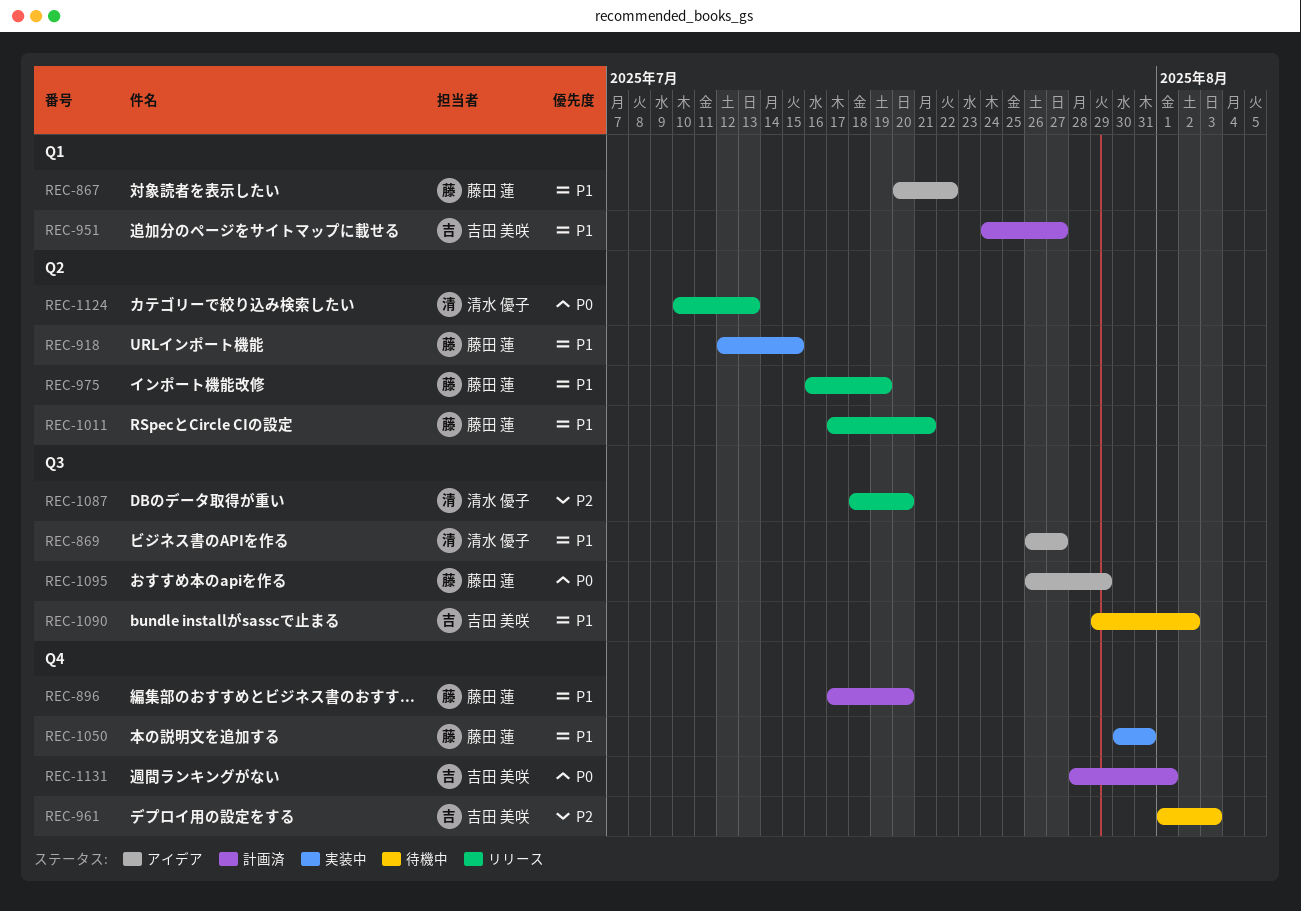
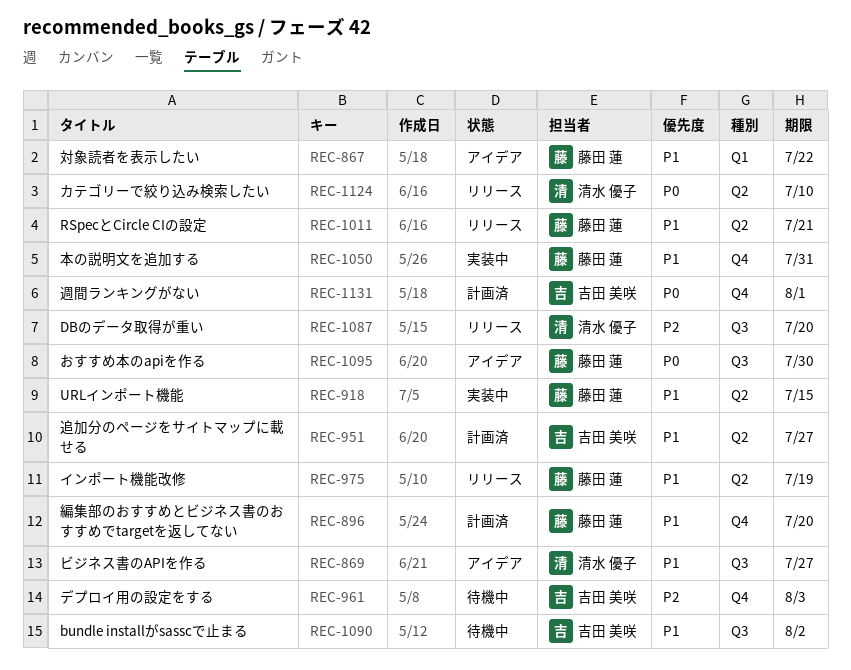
REC-951, label: Q1 -> Q2
REC-1095, due: Jul 29 -> Jul 30
REC-1124, due: Jul 13 -> Jul 10

